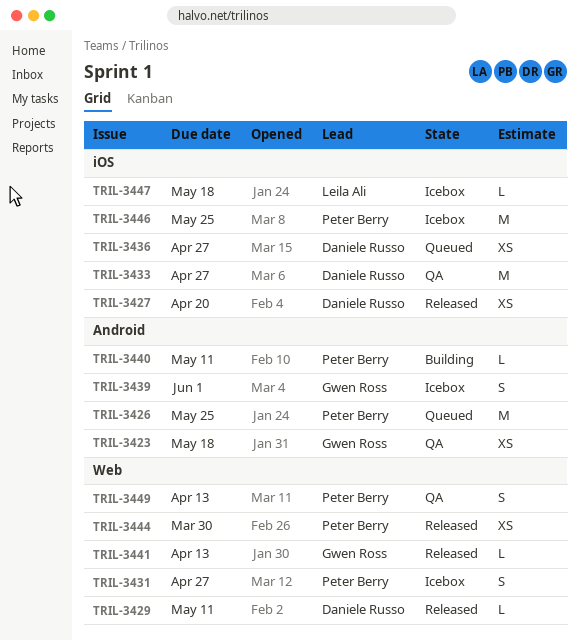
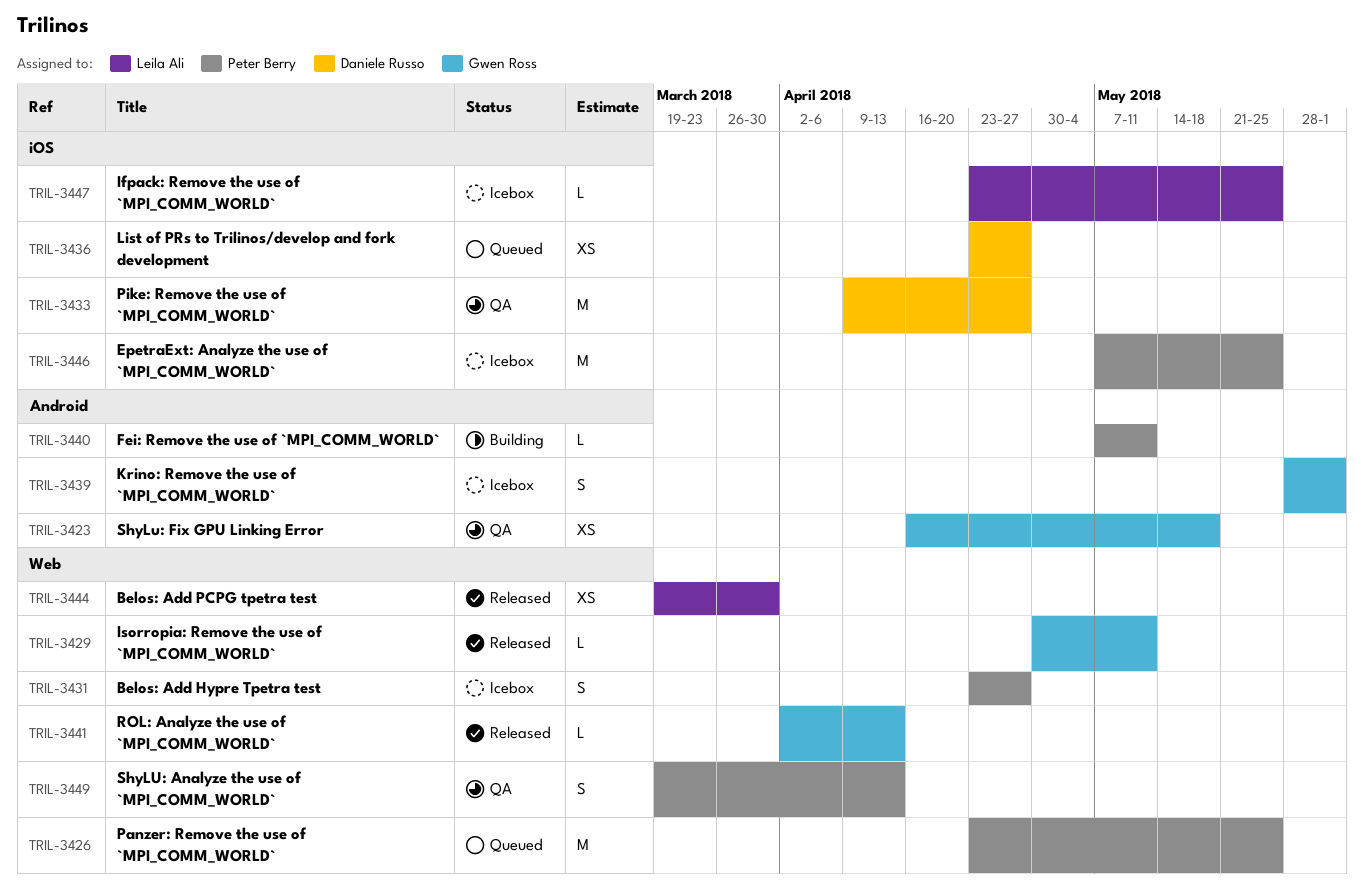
TRIL-3426, label: Android -> Web
TRIL-3427: present -> none
TRIL-3429, owner: Daniele Russo -> Gwen Ross
TRIL-3444, owner: Peter Berry -> Leila Ali
TRIL-3447, due: May 18 -> May 25

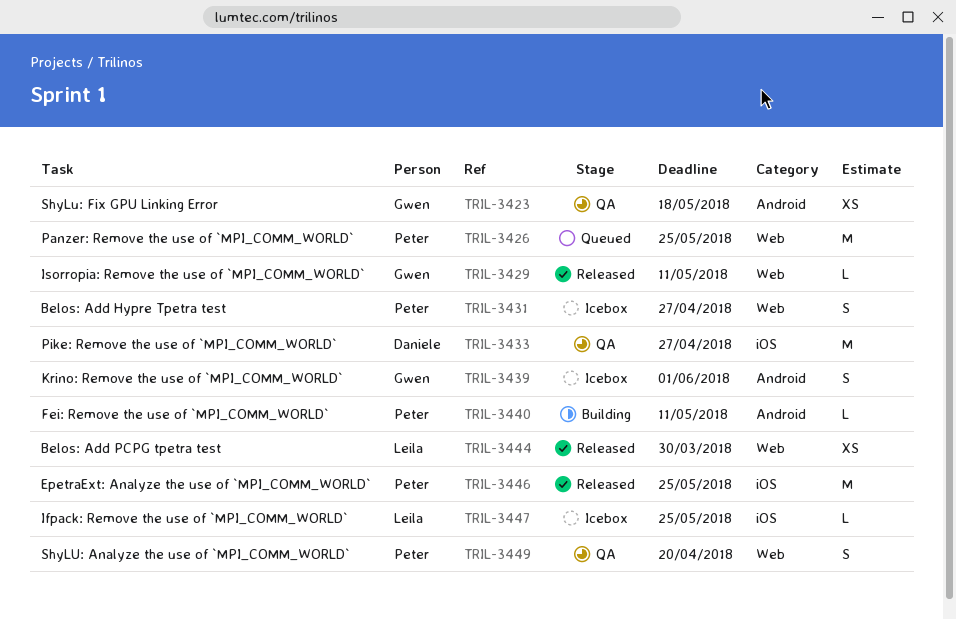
TRIL-3436: present -> none
TRIL-3441: present -> none
TRIL-3446, status: Icebox -> Released
TRIL-3449, due: Apr 13 -> Apr 20

